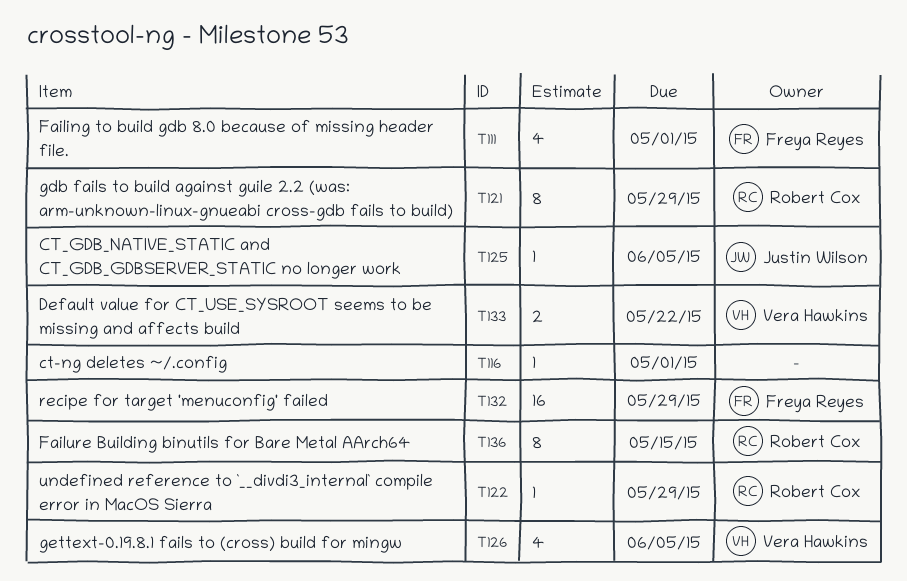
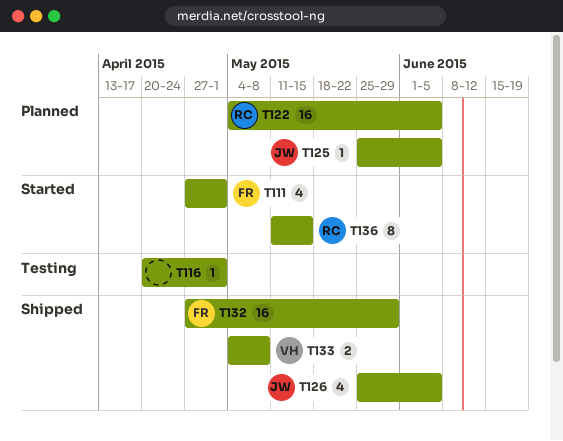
T121: present -> none
T122, estimate: 1 -> 16
T122, due: May 29 -> Jun 5
T126, owner: Vera Hawkins -> Justin Wilson
T133, due: May 22 -> May 8

